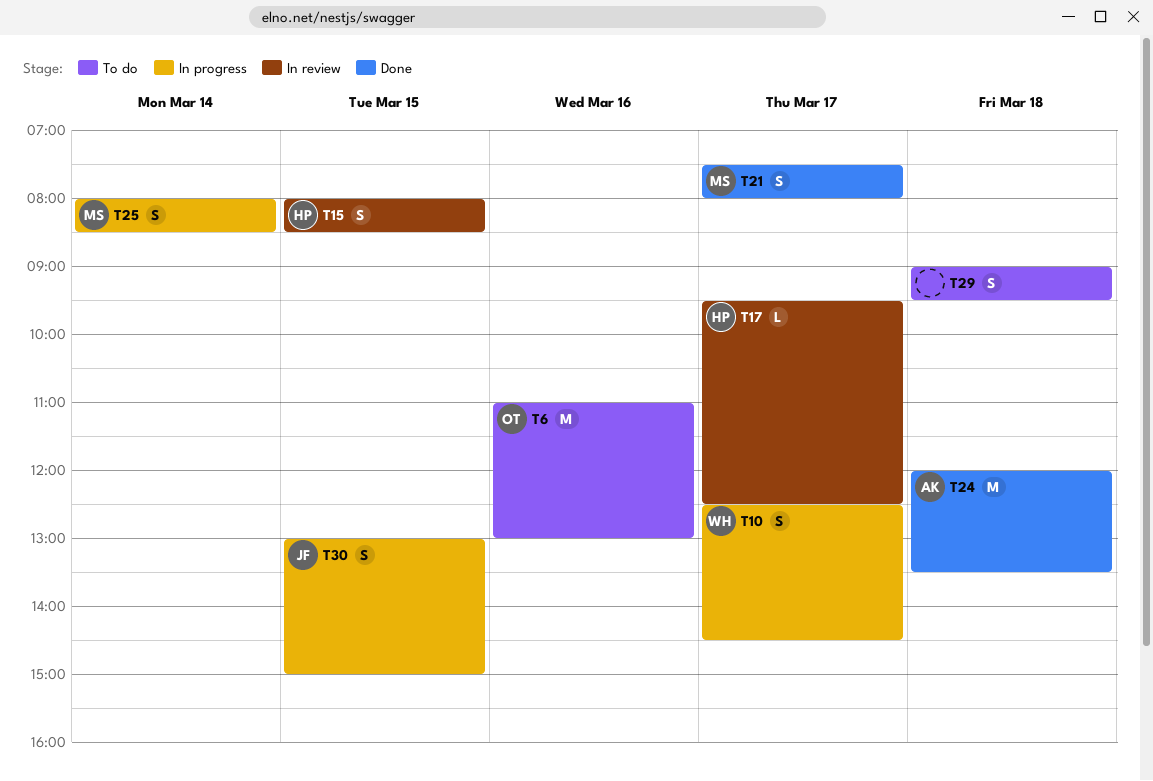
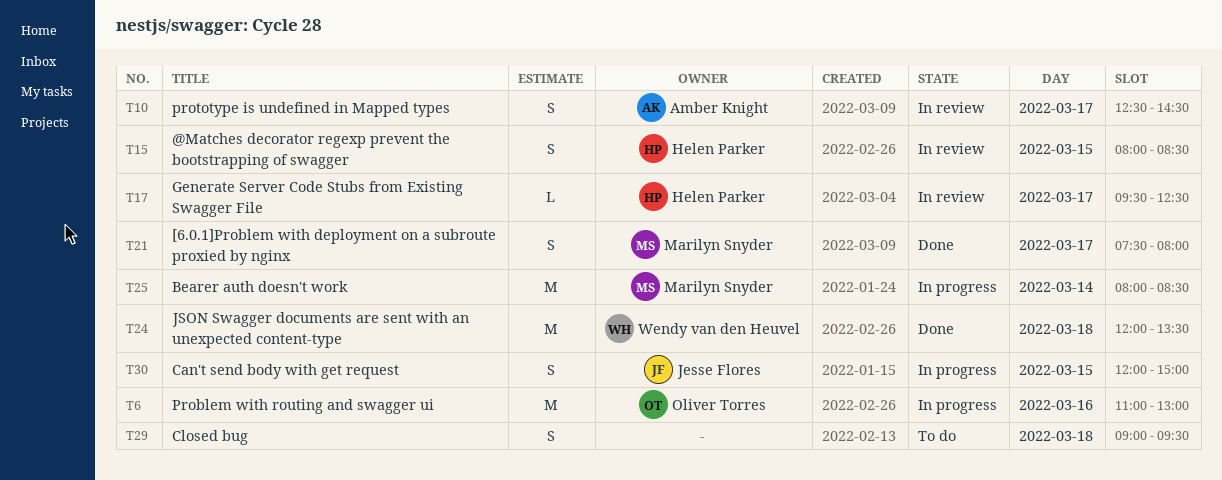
T6, status: To do -> In progress
T10, status: In progress -> In review
T10, owner: Wendy van den Heuvel -> Amber Knight
T24, owner: Amber Knight -> Wendy van den Heuvel
T25, estimate: S -> M
T30, begins: 13:00 -> 12:00

